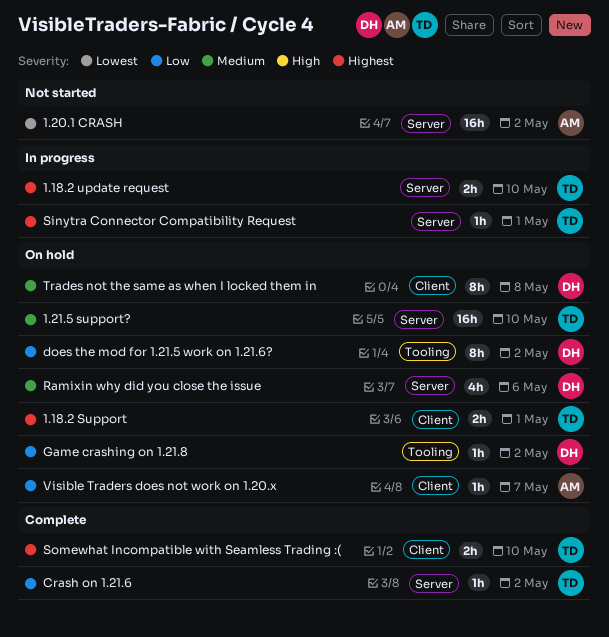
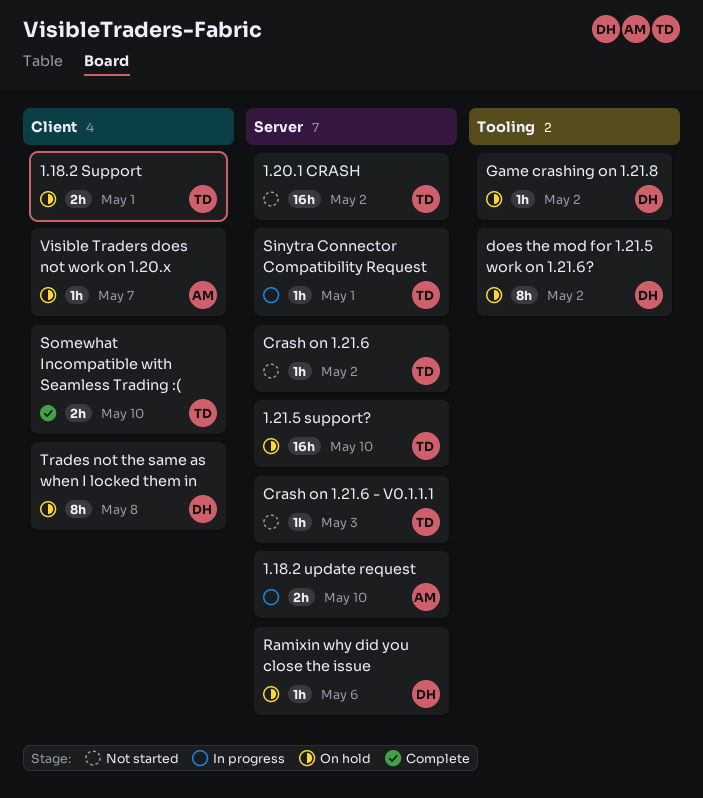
1.18.2 update request, owner: TD -> AM
1.20.1 CRASH, owner: AM -> TD
Crash on 1.21.6, status: Complete -> Not started
Crash on 1.21.6 - V0.1.1.1: none -> present
Ramixin why did you close the issue, estimate: 4h -> 1h

